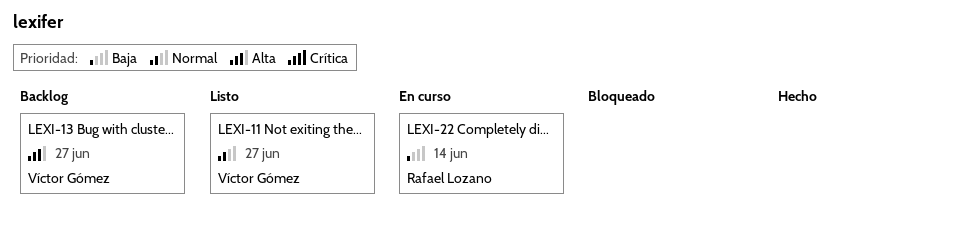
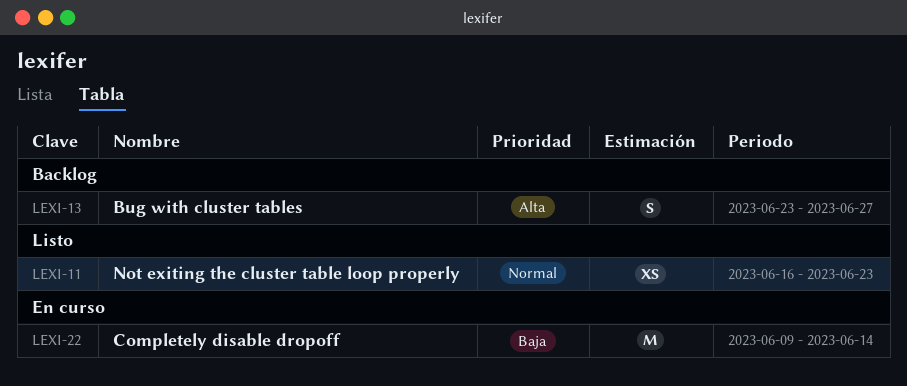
LEXI-11, due: Jun 27 -> Jun 23

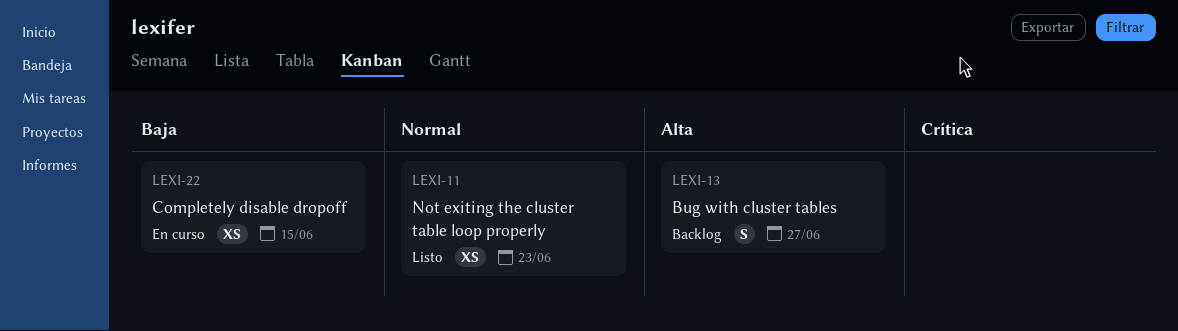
LEXI-22, estimate: M -> XS
LEXI-22, due: Jun 14 -> Jun 15

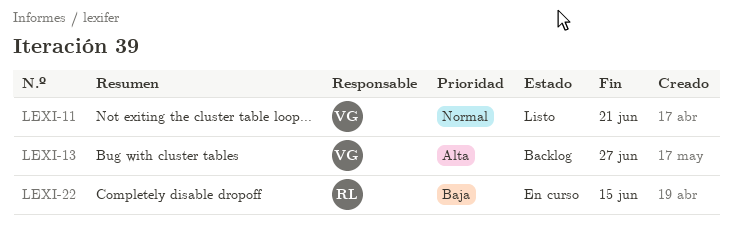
LEXI-11, due: Jun 23 -> Jun 21

